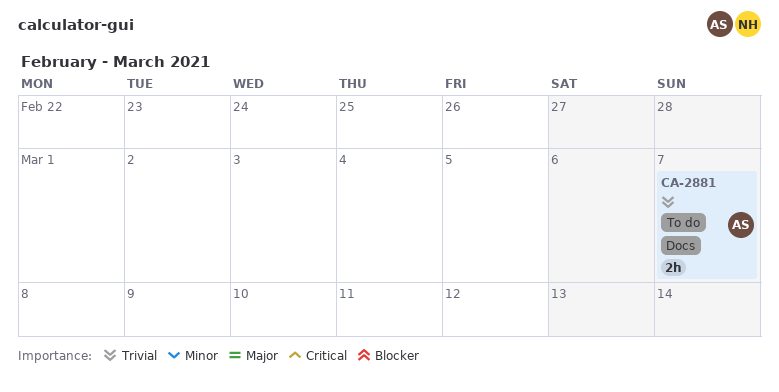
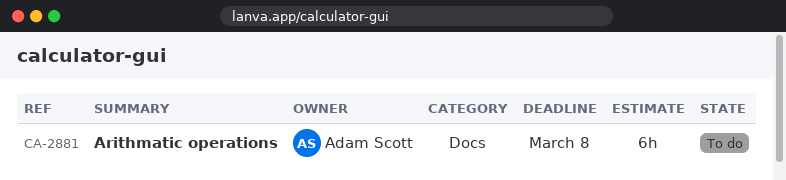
CA-2881, estimate: 2h -> 6h
CA-2881, due: Mar 7 -> Mar 8

